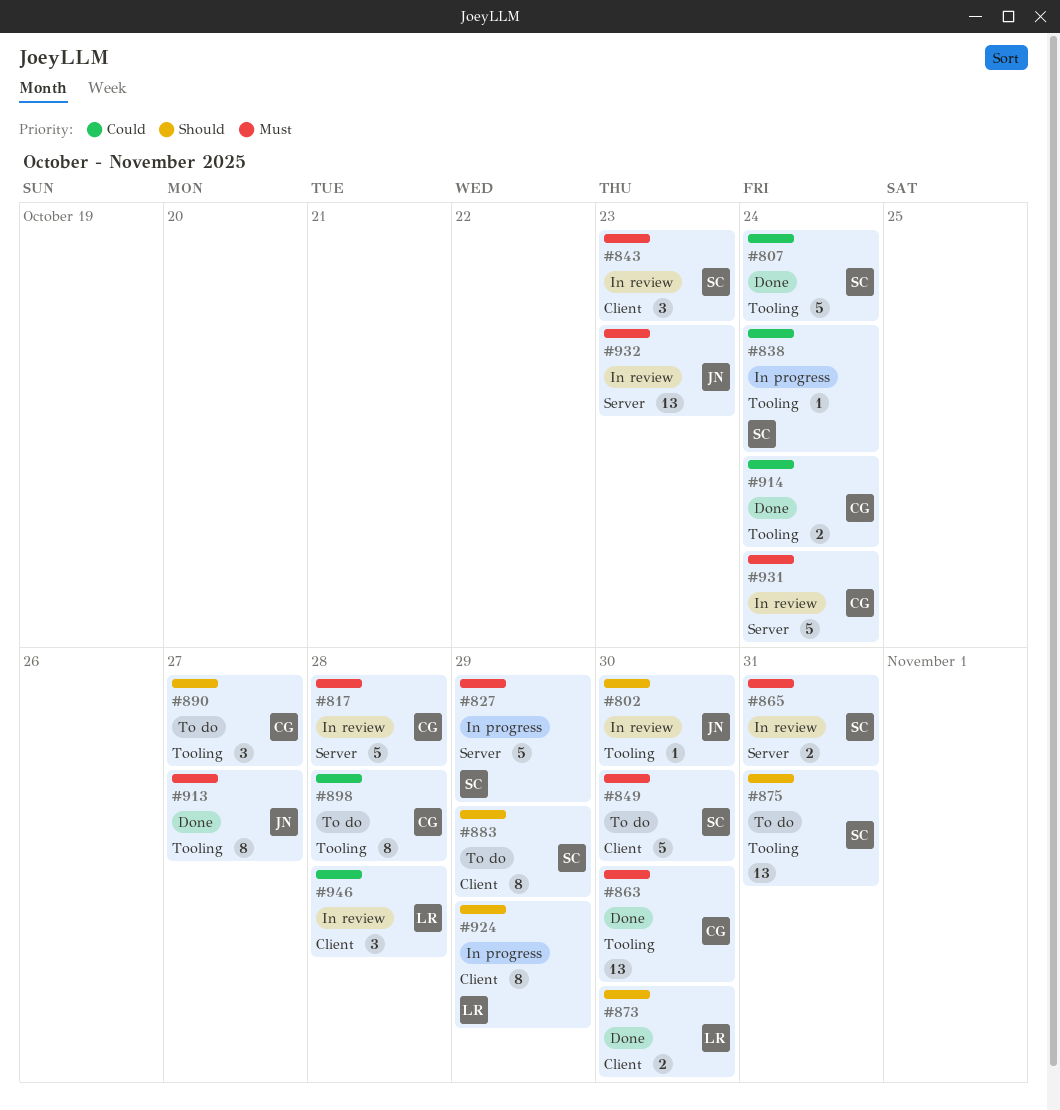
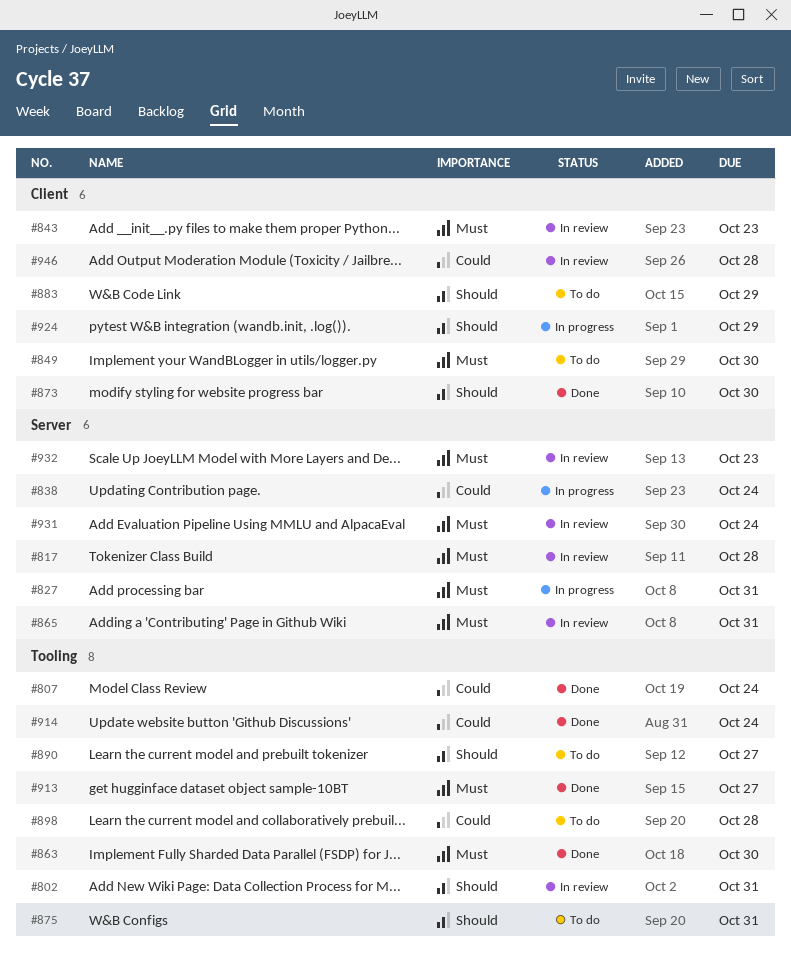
#802, due: Oct 30 -> Oct 31
#827, due: Oct 29 -> Oct 31
#838, label: Tooling -> Server

